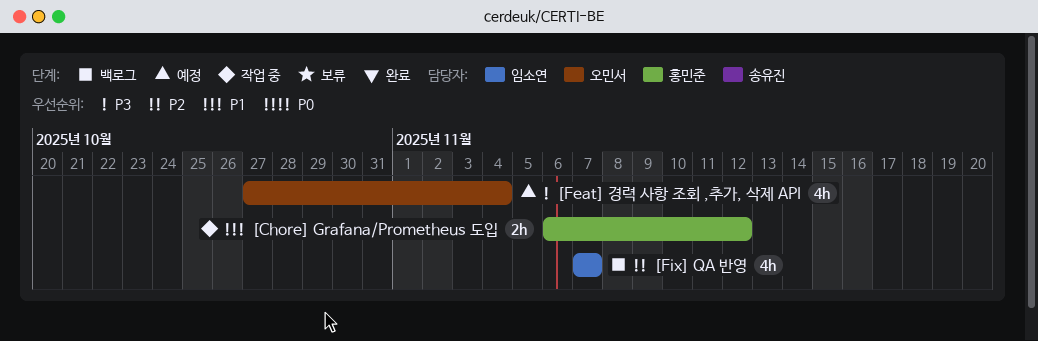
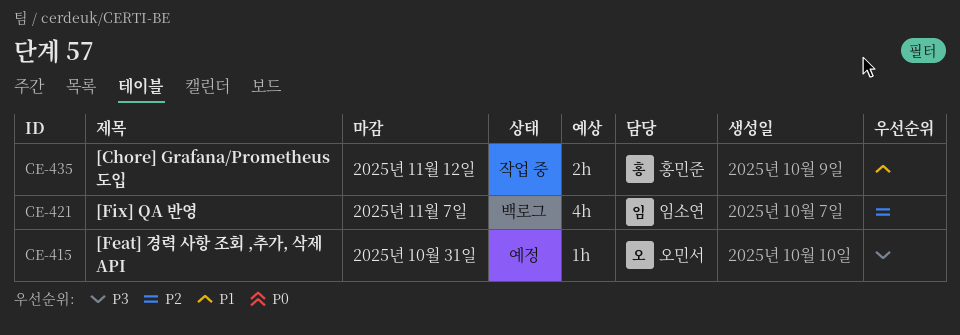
[Feat] 경력 사항 조회 ,추가, 삭제 API, estimate: 4h -> 1h
[Feat] 경력 사항 조회 ,추가, 삭제 API, due: Nov 4 -> Oct 31

